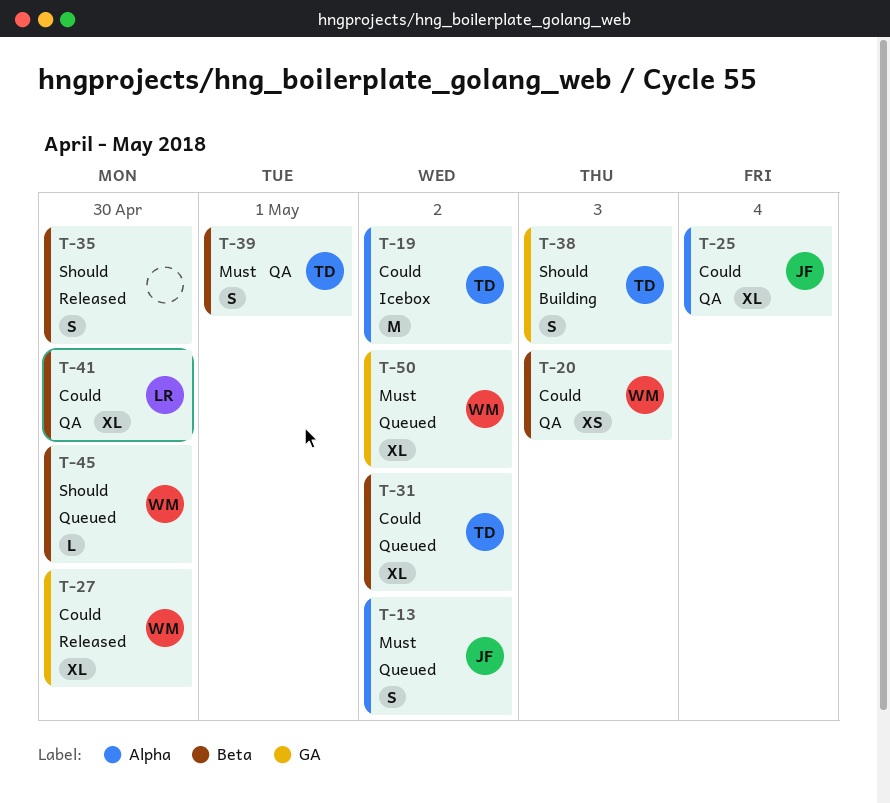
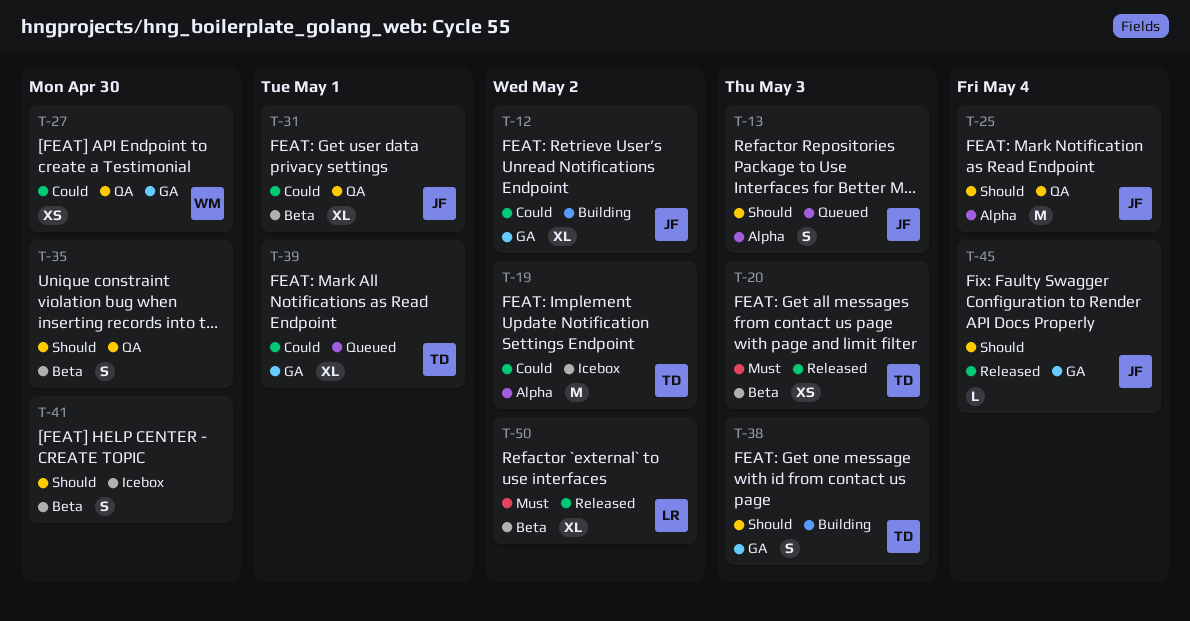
T-12: none -> present
T-13, priority: Must -> Should
T-13, due: May 2 -> May 3
T-20, status: QA -> Released
T-20, owner: WM -> TD
T-20, priority: Could -> Must
T-25, priority: Could -> Should
T-25, estimate: XL -> M
T-27, status: Released -> QA
T-27, estimate: XL -> XS
T-31, status: Queued -> QA
T-31, owner: TD -> JF
T-31, due: May 2 -> May 1
T-35, status: Released -> QA
T-39, status: QA -> Queued
T-39, priority: Must -> Could
T-39, label: Beta -> GA
T-39, estimate: S -> XL
T-41, status: QA -> Icebox
T-41, owner: LR -> none
T-41, priority: Could -> Should
T-41, estimate: XL -> S
T-45, status: Queued -> Released
T-45, owner: WM -> JF
T-45, label: Beta -> GA
T-45, due: Apr 30 -> May 4
T-50, status: Queued -> Released
T-50, owner: WM -> LR
T-50, label: GA -> Beta

